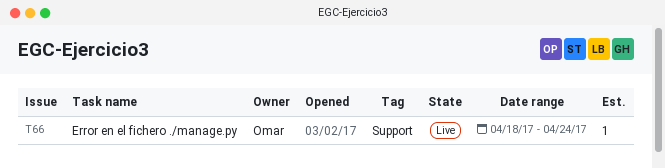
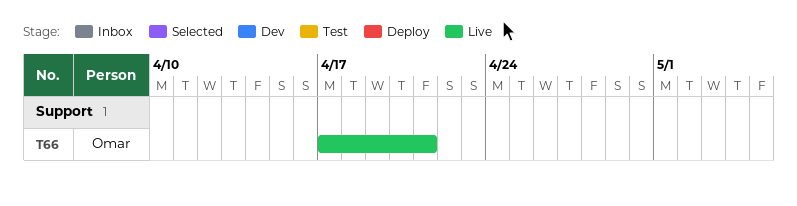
T66, start: Apr 18 -> Apr 17
T66, due: Apr 24 -> Apr 21

